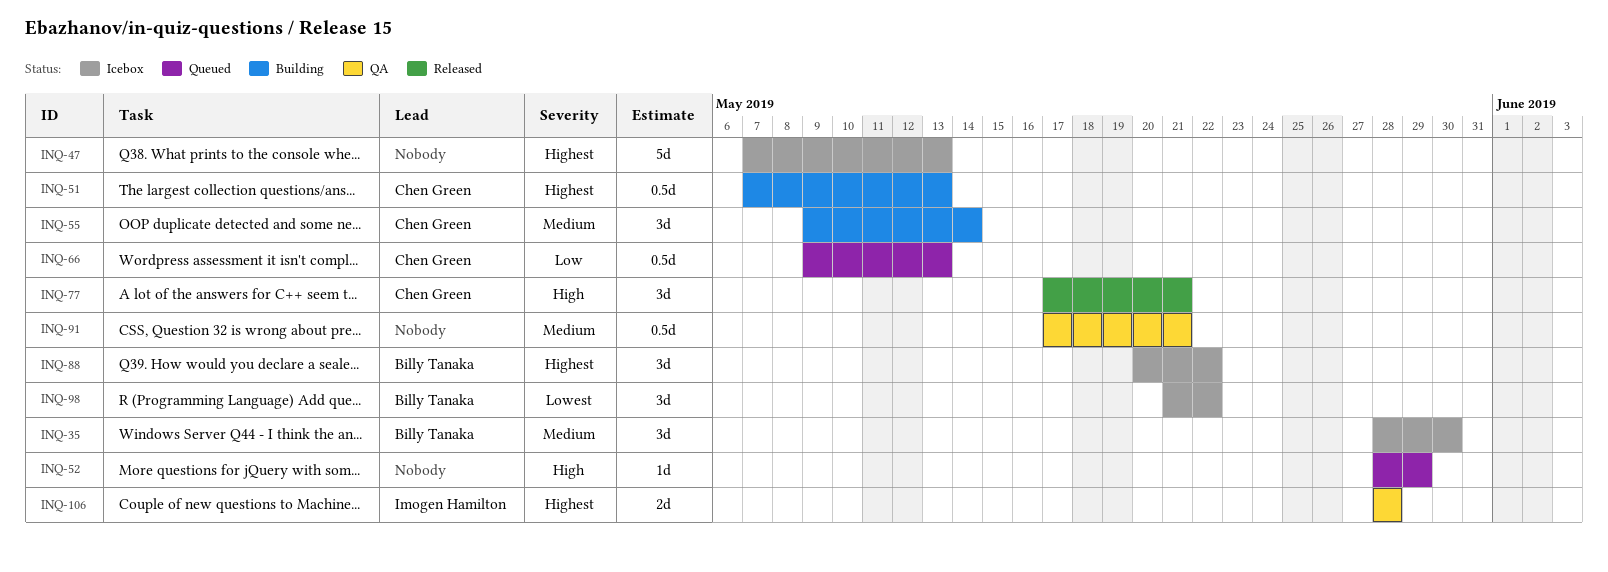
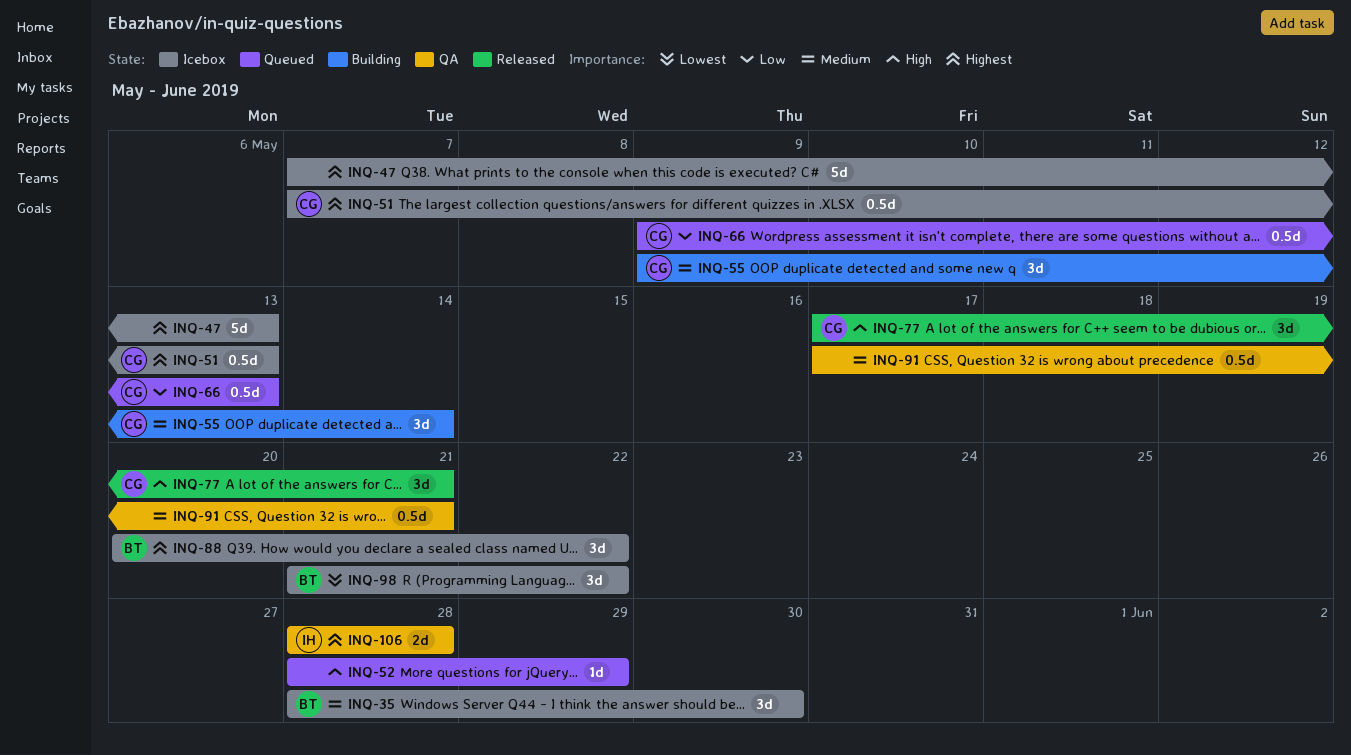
INQ-51, status: Building -> Icebox

